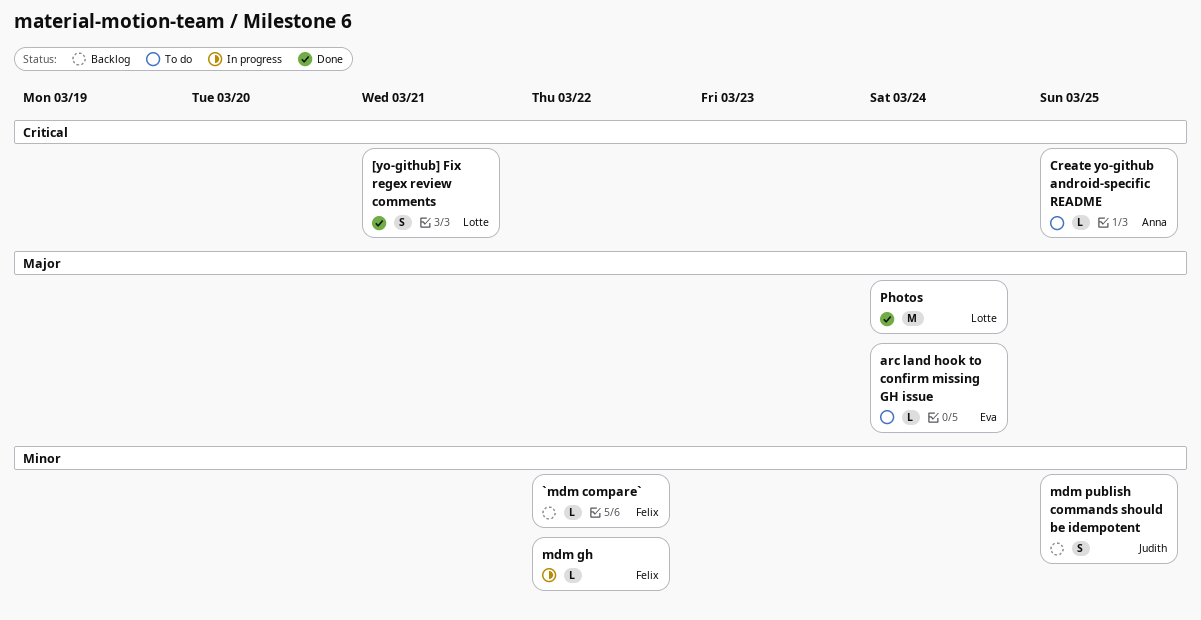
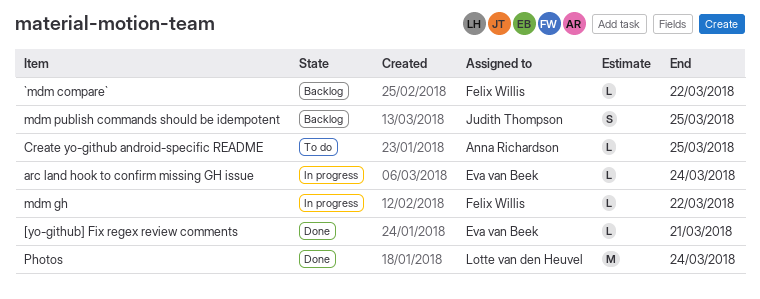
[yo-github] Fix regex review comments, owner: Lotte van den Heuvel -> Eva van Beek
[yo-github] Fix regex review comments, estimate: S -> L
arc land hook to confirm missing GH issue, status: To do -> In progress

